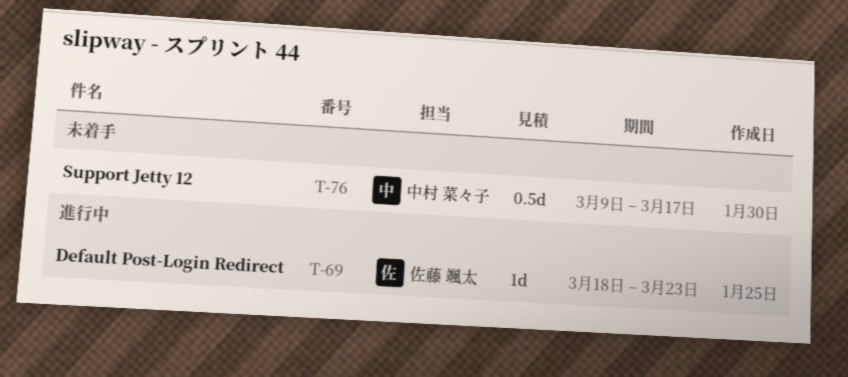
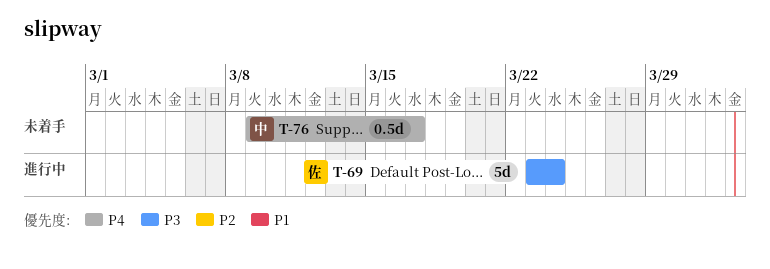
T-69, estimate: 1d -> 5d
T-69, start: Mar 18 -> Mar 23
T-69, due: Mar 23 -> Mar 24

